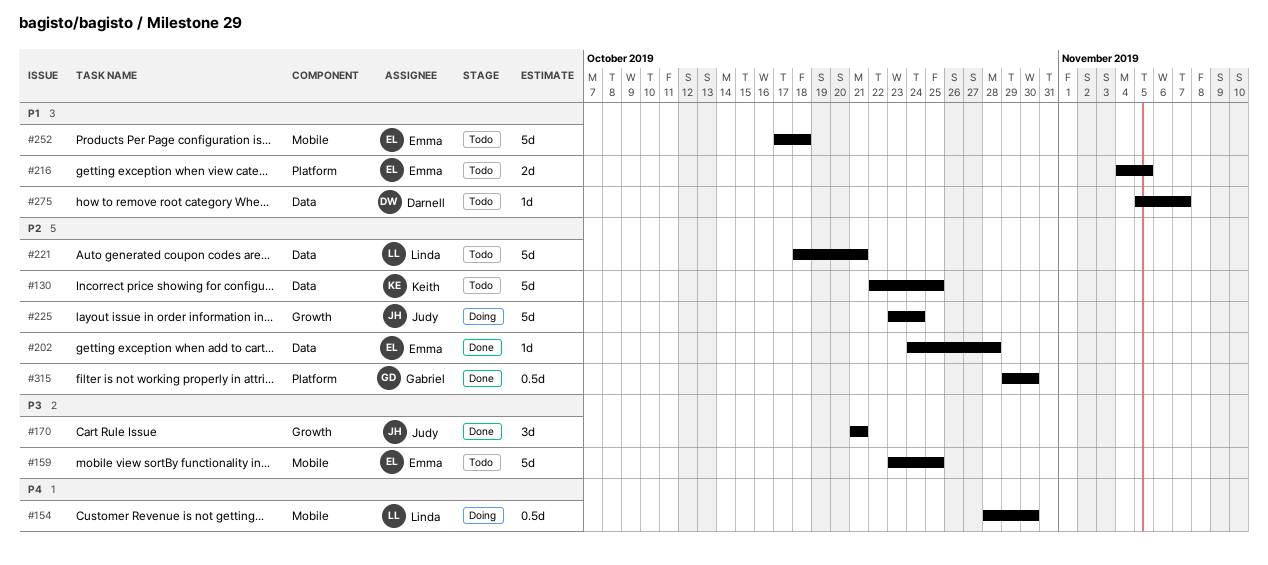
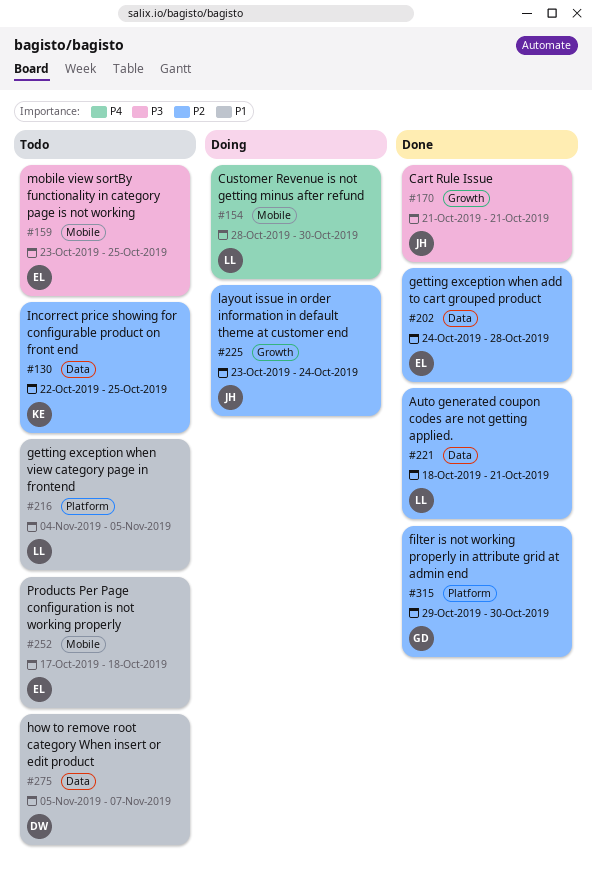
#216, owner: Emma -> Linda
#221, status: Todo -> Done

